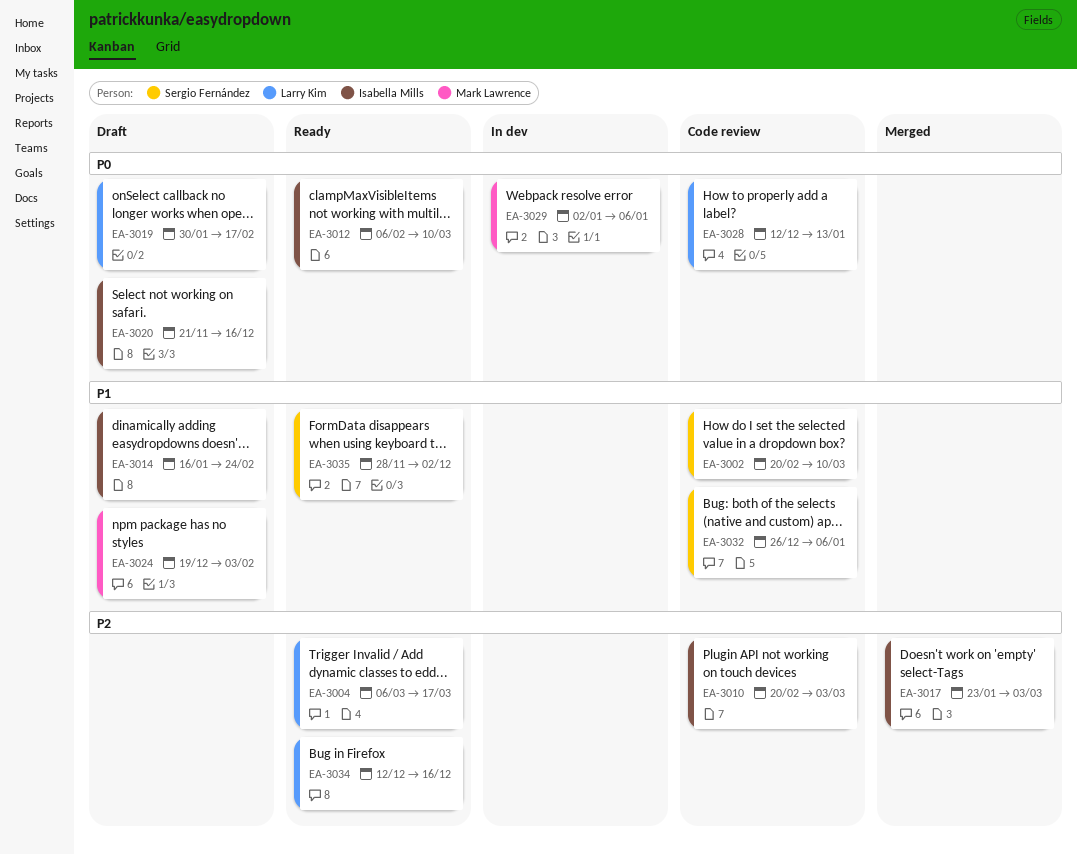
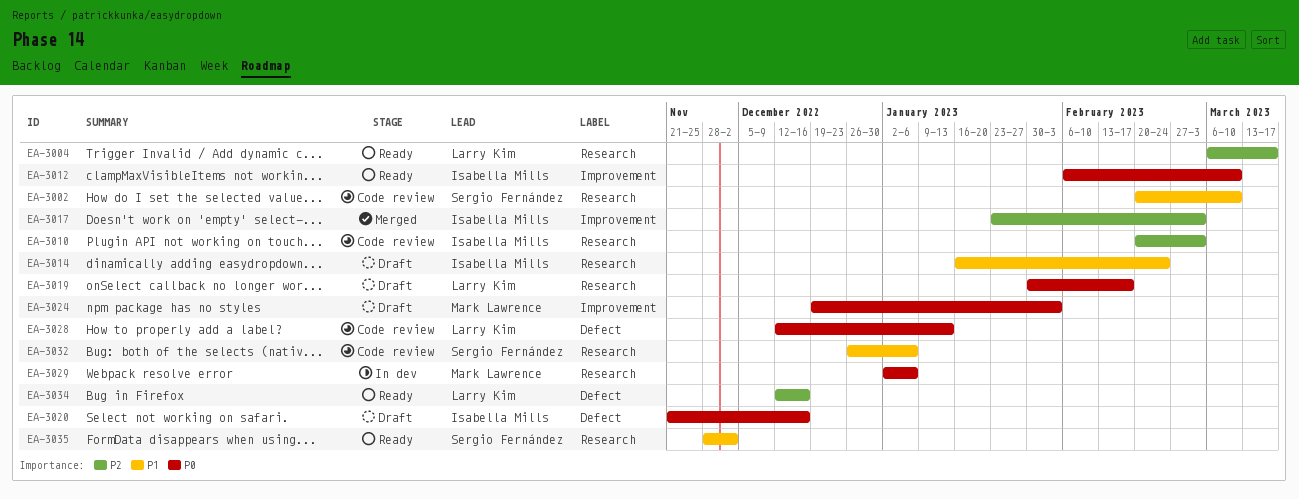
EA-3024, priority: P1 -> P0

